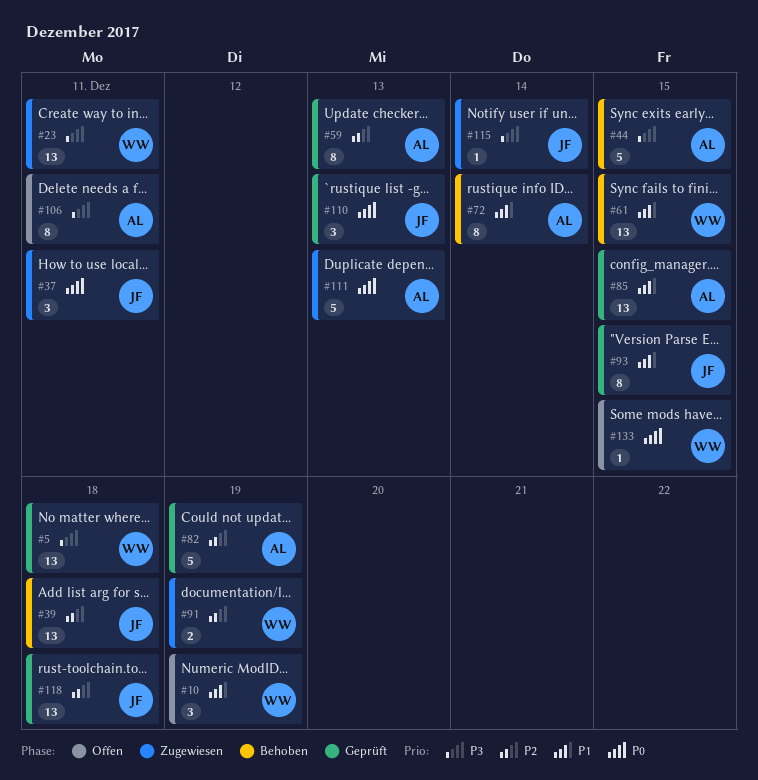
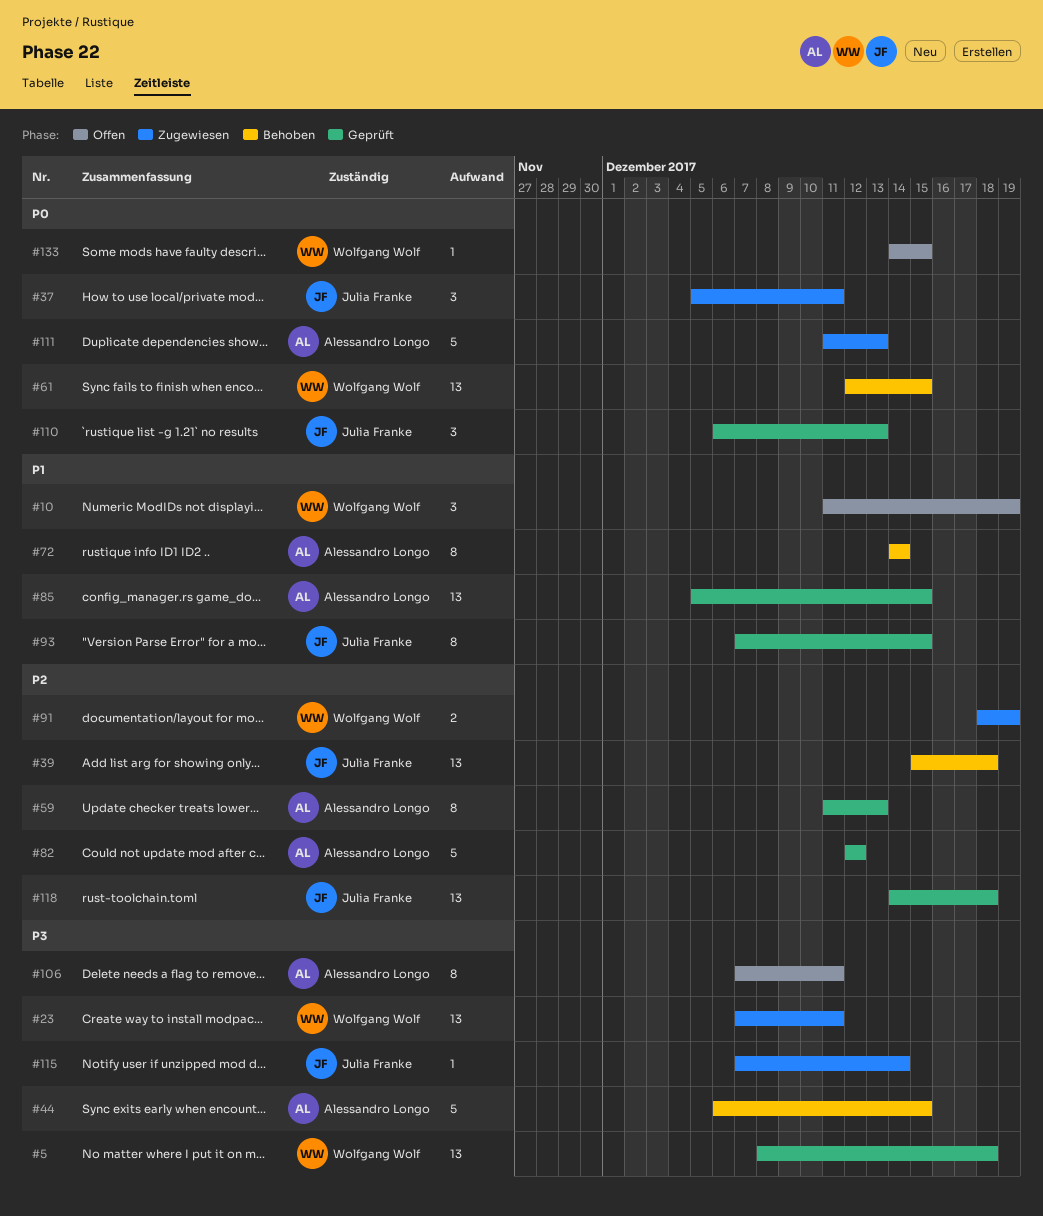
#61, priority: P1 -> P0
#82, due: Dec 19 -> Dec 12

